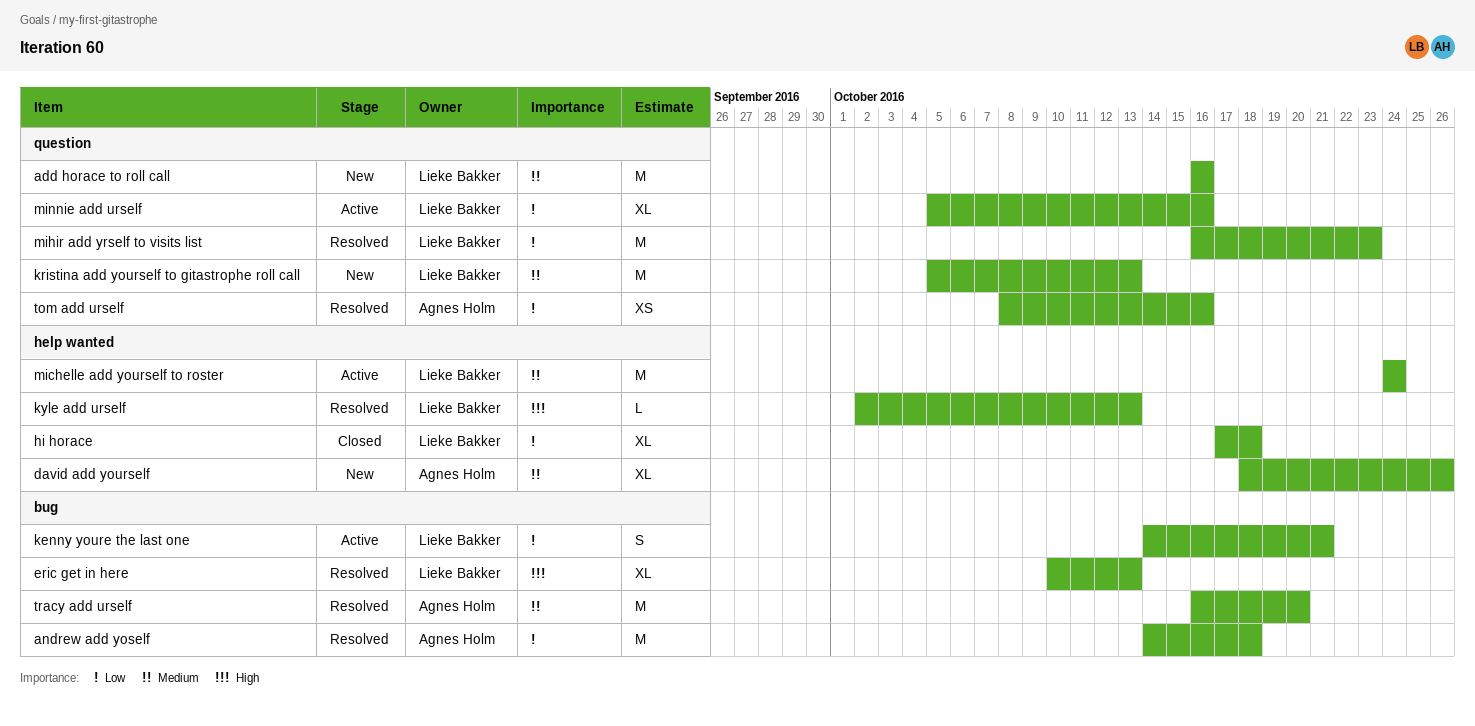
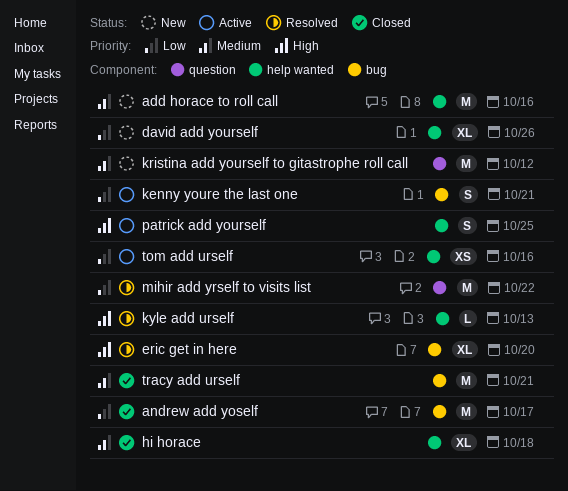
add horace to roll call, label: question -> help wanted
andrew add yoself, status: Resolved -> Closed
andrew add yoself, due: Oct 18 -> Oct 17
david add yourself, priority: Medium -> Low
eric get in here, due: Oct 13 -> Oct 20
hi horace, priority: Low -> Medium
kristina add yourself to gitastrophe roll call, due: Oct 13 -> Oct 12
michelle add yourself to roster: present -> none
mihir add yrself to visits list, due: Oct 23 -> Oct 22
minnie add urself: present -> none
patrick add yourself: none -> present
tom add urself, status: Resolved -> Active
tom add urself, label: question -> help wanted
tracy add urself, status: Resolved -> Closed
tracy add urself, due: Oct 20 -> Oct 21

